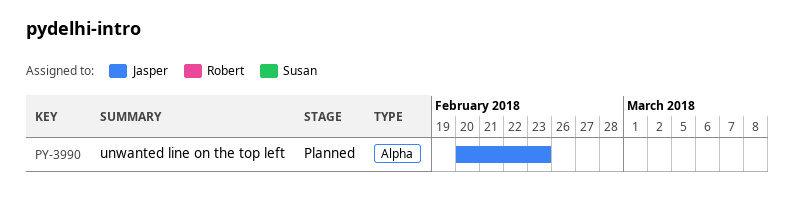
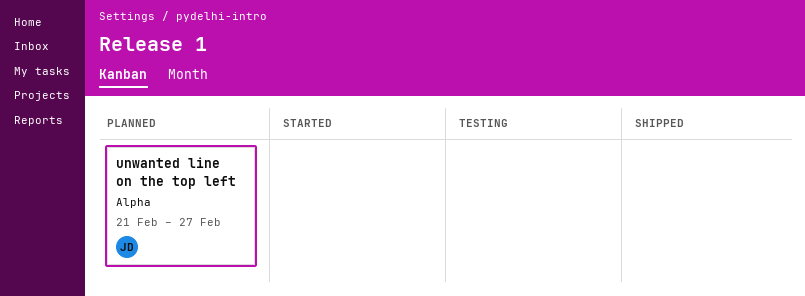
unwanted line on the top left, start: Feb 20 -> Feb 21
unwanted line on the top left, due: Feb 23 -> Feb 27

